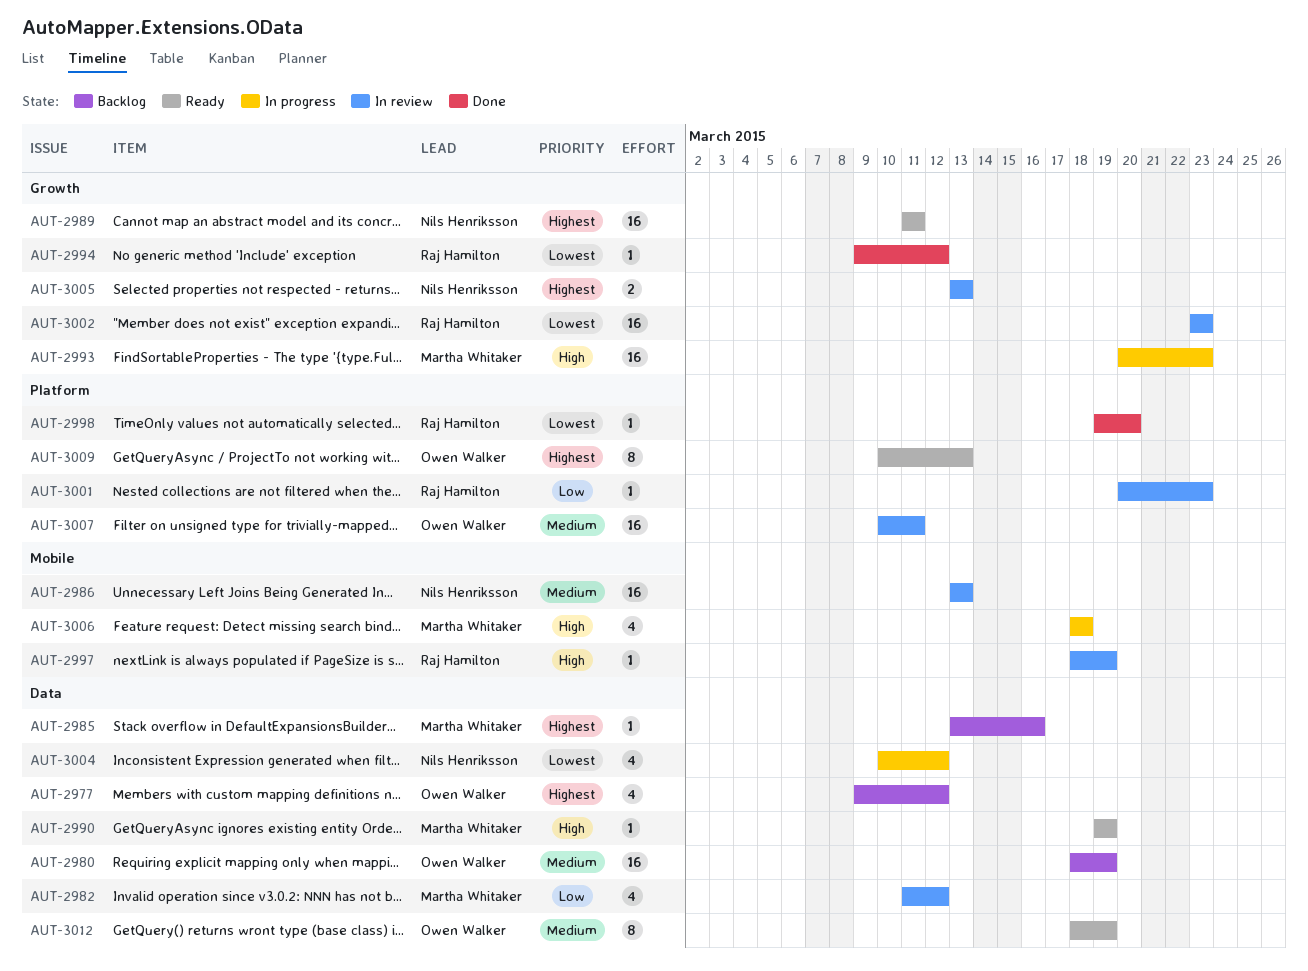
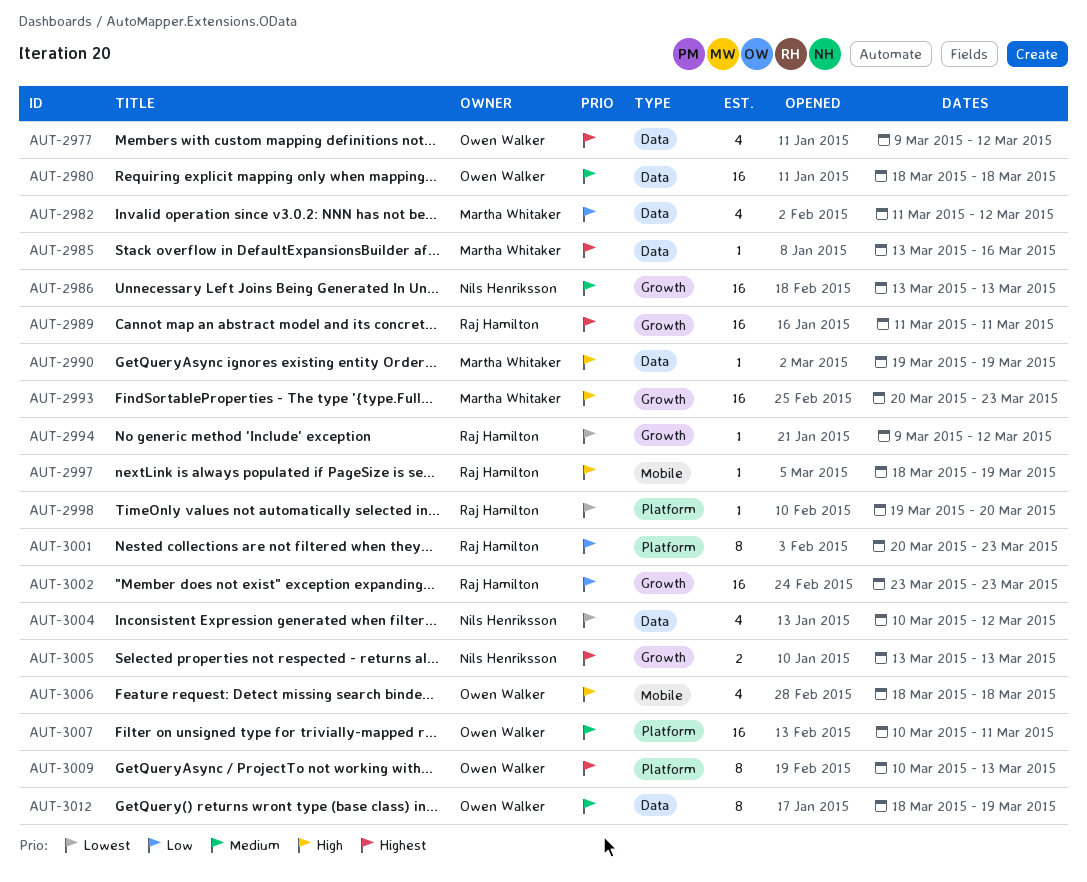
AUT-2980, due: Mar 19 -> Mar 18
AUT-2986, label: Mobile -> Growth
AUT-2989, owner: Nils Henriksson -> Raj Hamilton
AUT-3001, estimate: 1 -> 8
AUT-3002, priority: Lowest -> Low
AUT-3006, owner: Martha Whitaker -> Owen Walker

